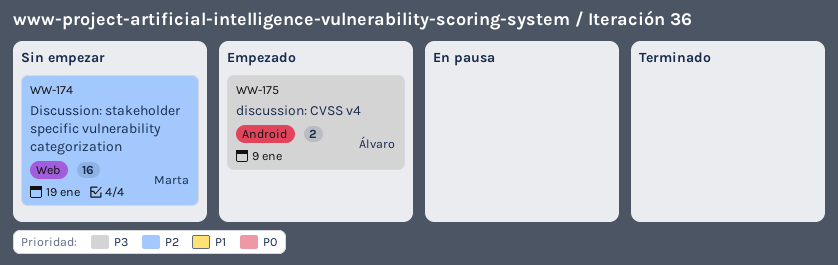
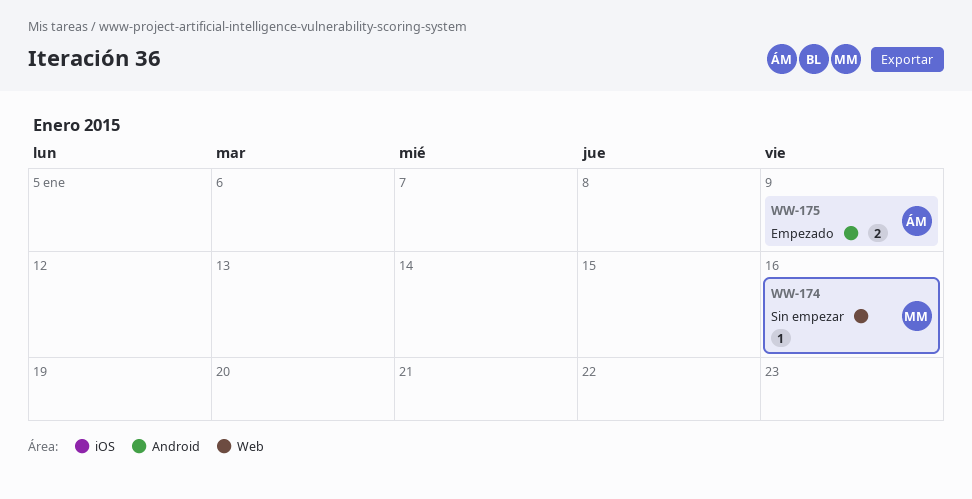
WW-174, estimate: 16 -> 1
WW-174, due: Jan 19 -> Jan 16

